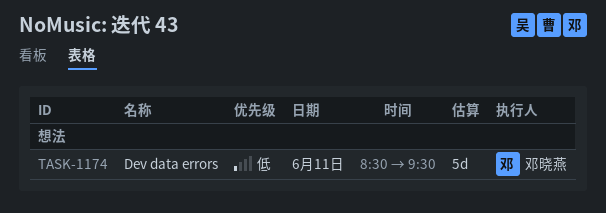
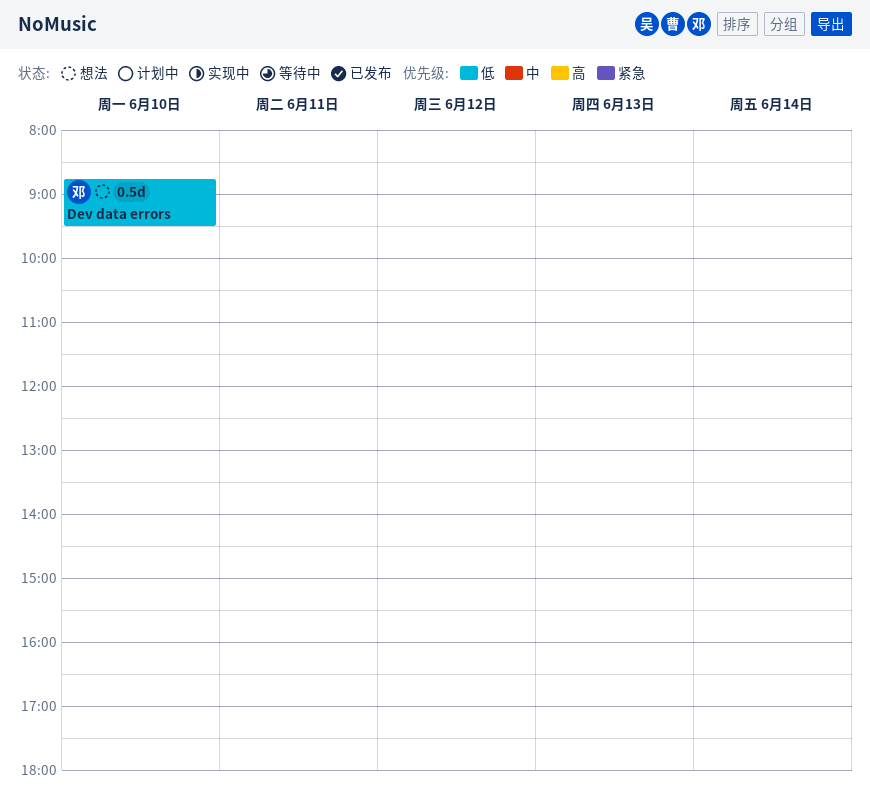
Dev data errors, estimate: 5d -> 0.5d
Dev data errors, day: Jun 11 -> Jun 10
Dev data errors, begins: 08:30 -> 08:45

